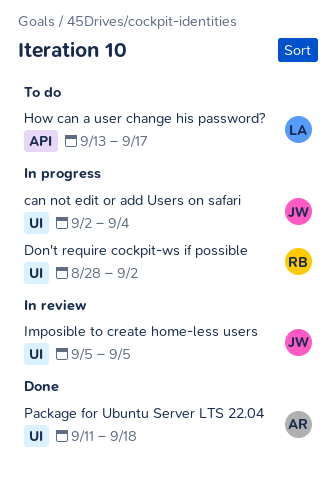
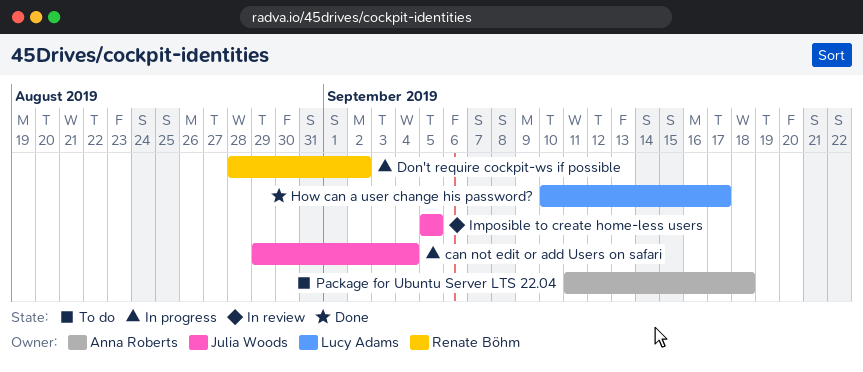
can not edit or add Users on safari, start: Sep 2 -> Aug 29
How can a user change his password?, status: To do -> Done
How can a user change his password?, start: Sep 13 -> Sep 10
Package for Ubuntu Server LTS 22.04, status: Done -> To do

